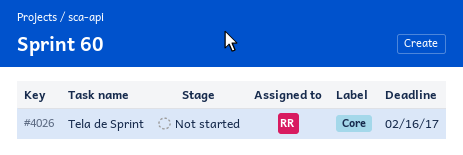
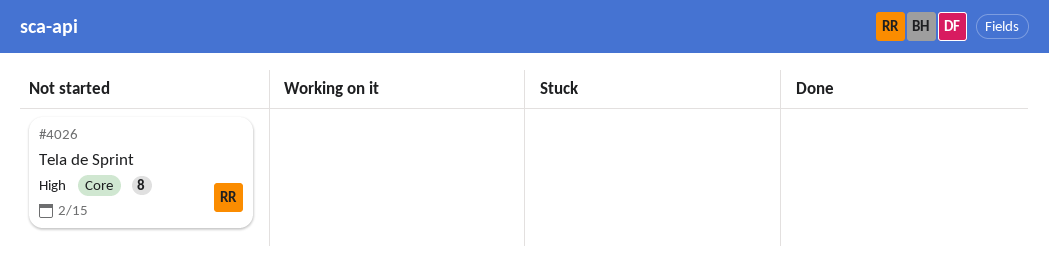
#4026, due: Feb 16 -> Feb 15

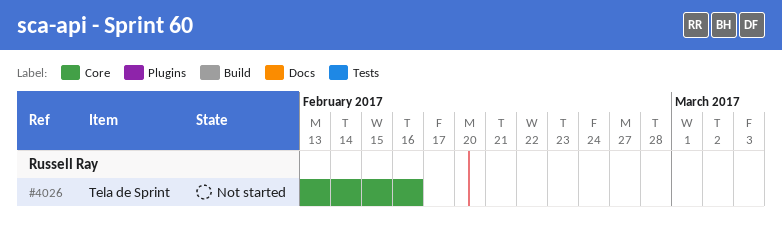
#4026, due: Feb 15 -> Feb 16

